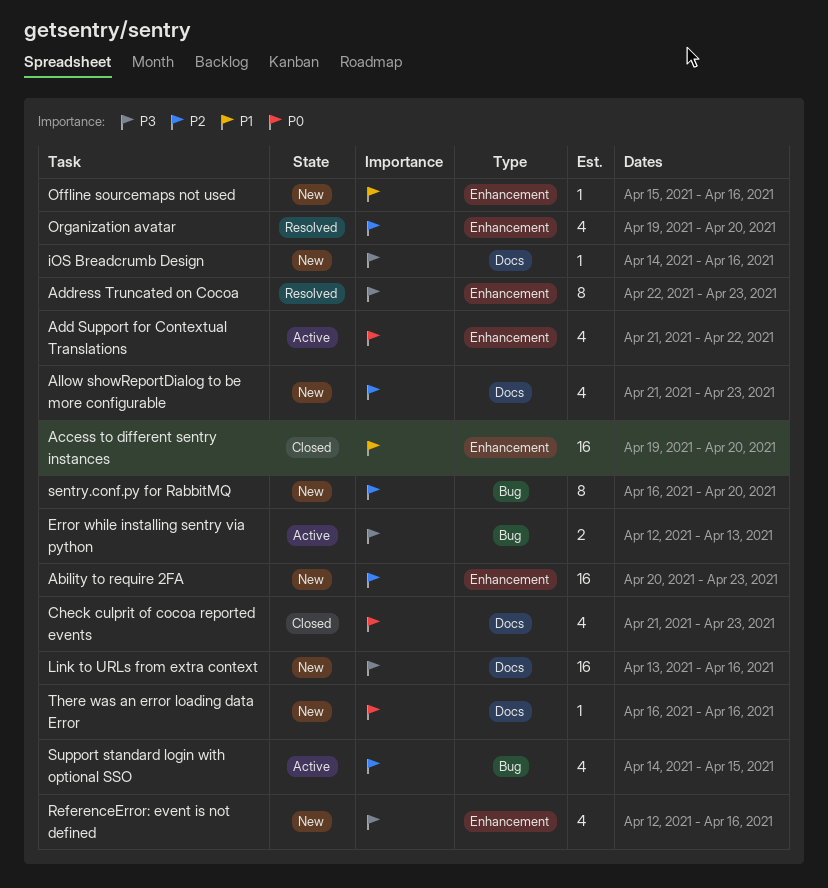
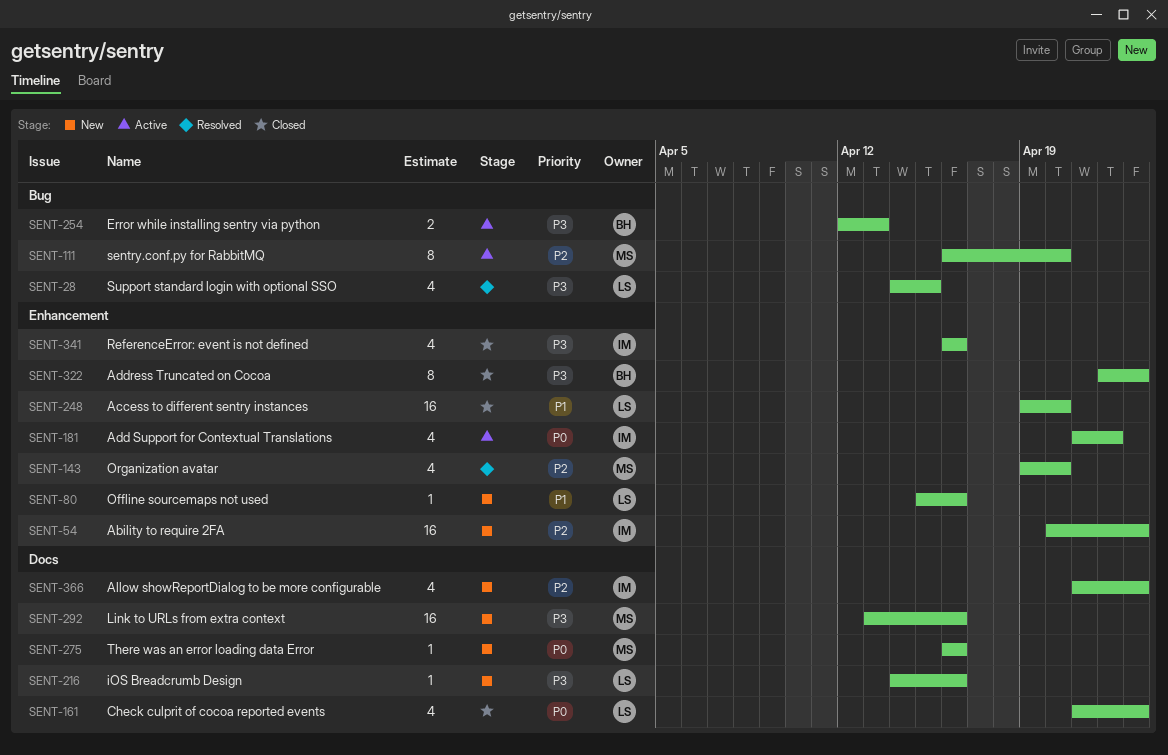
Address Truncated on Cocoa, status: Resolved -> Closed
ReferenceError: event is not defined, status: New -> Closed
ReferenceError: event is not defined, start: Apr 12 -> Apr 16
sentry.conf.py for RabbitMQ, status: New -> Active
Support standard login with optional SSO, status: Active -> Resolved
Support standard login with optional SSO, priority: P2 -> P3

